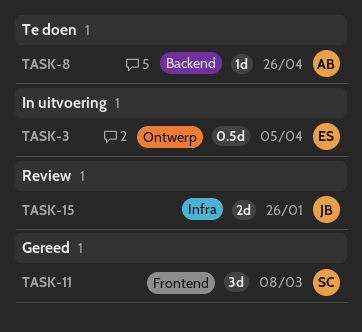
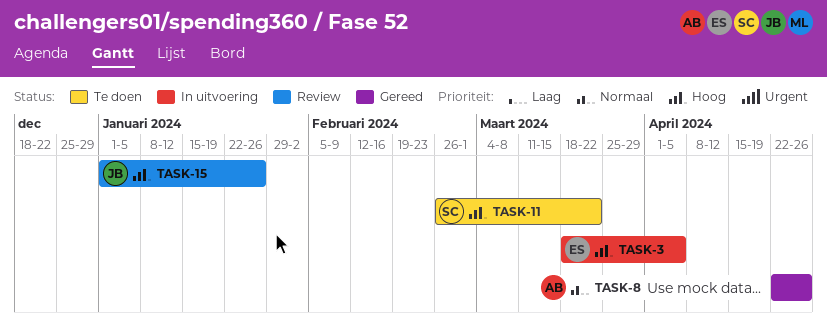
TASK-8, status: Te doen -> Gereed
TASK-11, status: Gereed -> Te doen
TASK-11, due: Mar 8 -> Mar 22

